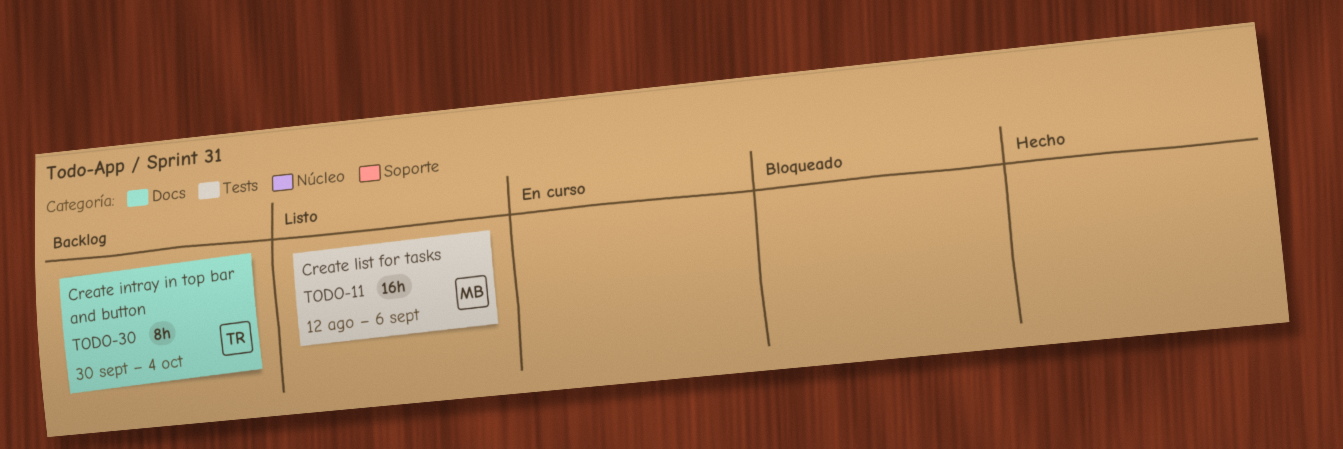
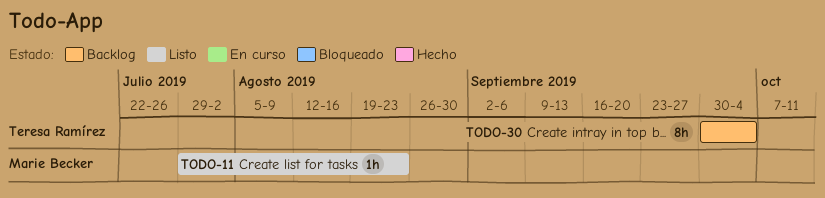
TODO-11, estimate: 16h -> 1h
TODO-11, start: Aug 12 -> Jul 29
TODO-11, due: Sep 6 -> Aug 23

